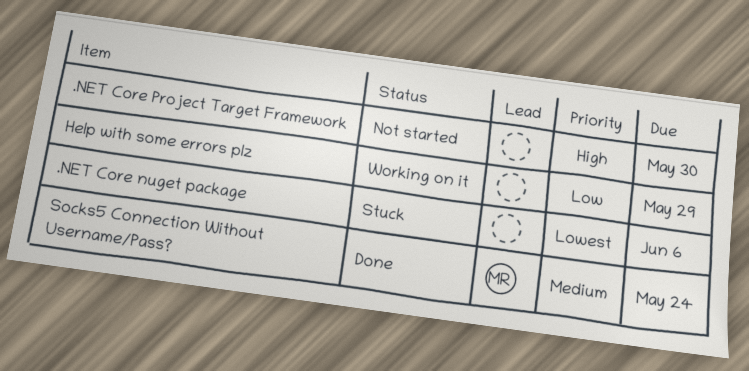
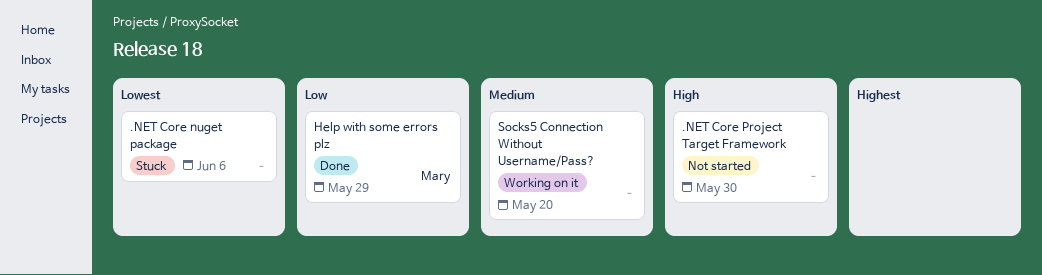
Help with some errors plz, status: Working on it -> Done
Help with some errors plz, owner: none -> Mary
Socks5 Connection Without Username/Pass?, status: Done -> Working on it
Socks5 Connection Without Username/Pass?, owner: Mary -> none
Socks5 Connection Without Username/Pass?, due: May 24 -> May 20

